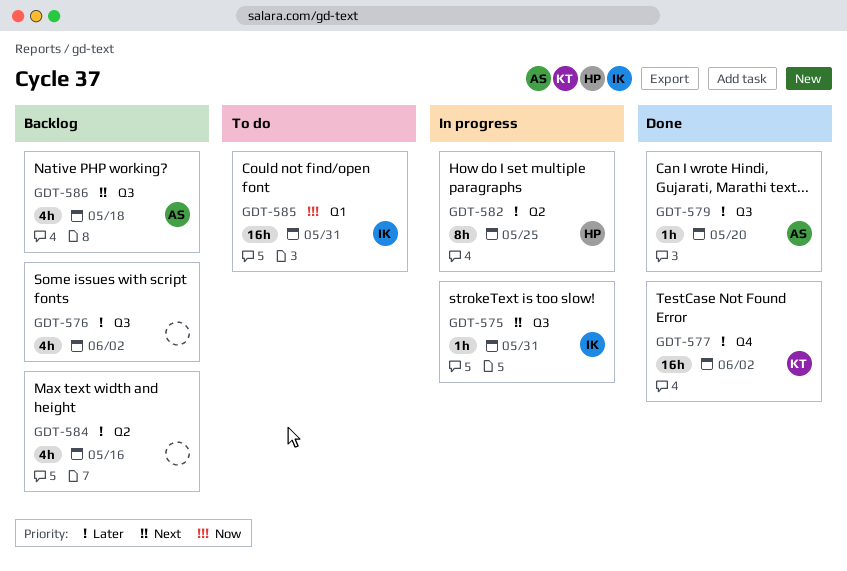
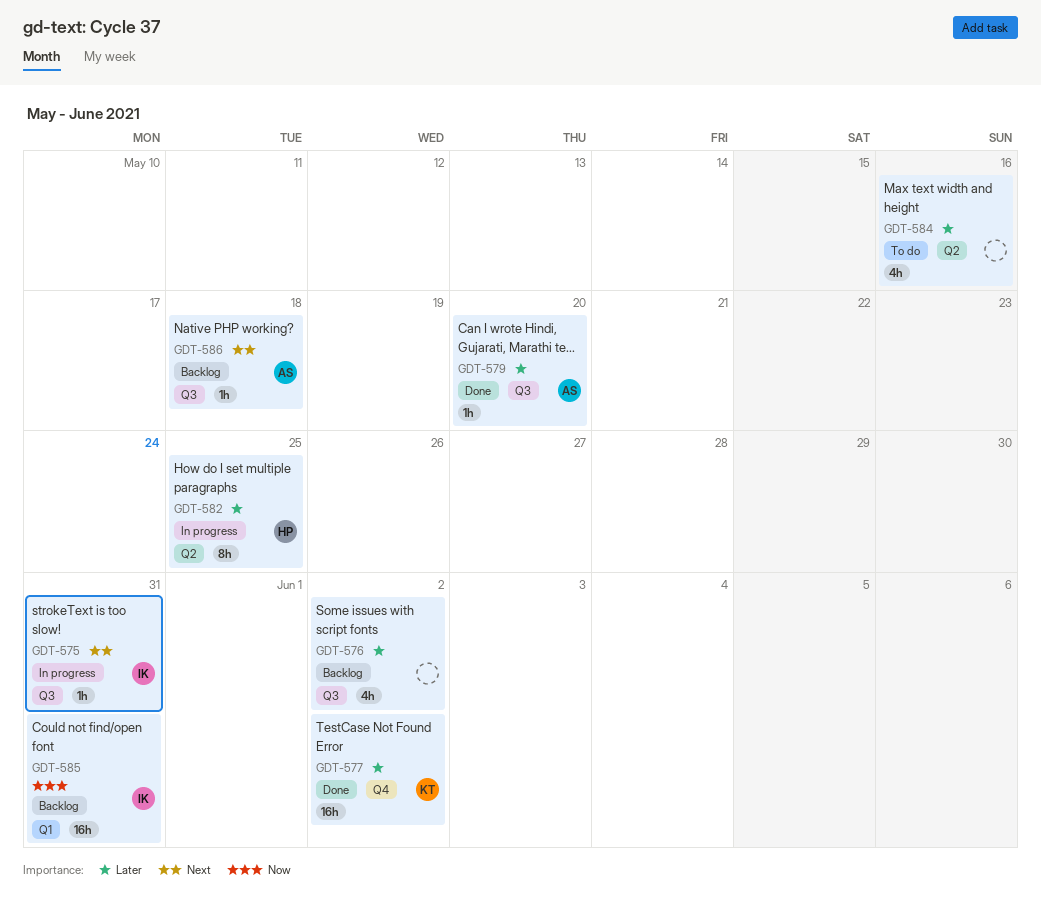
GDT-584, status: Backlog -> To do
GDT-585, status: To do -> Backlog
GDT-586, estimate: 4h -> 1h

